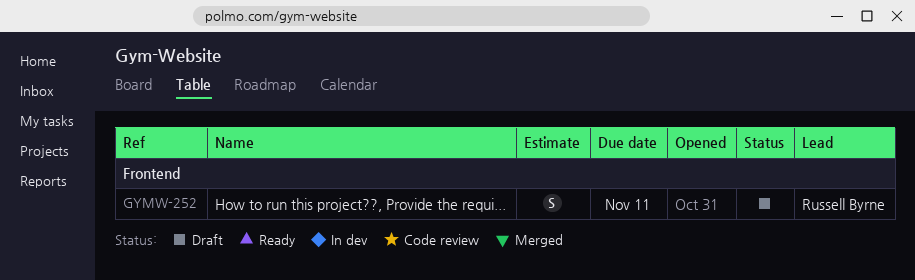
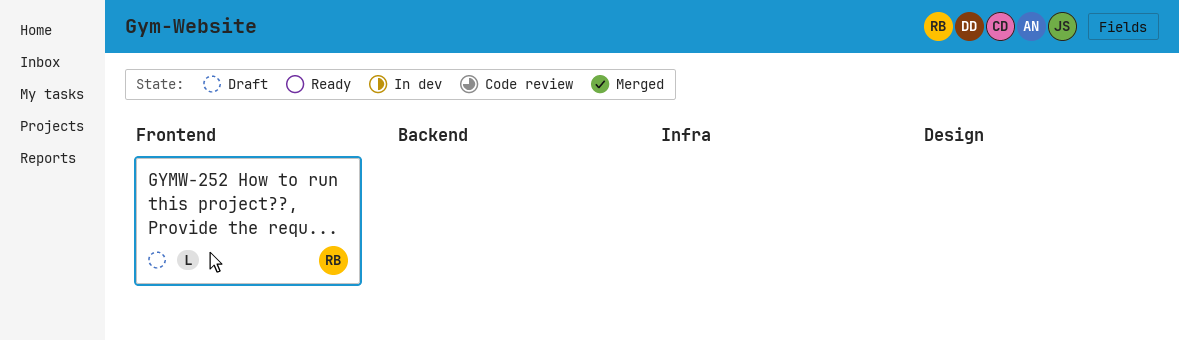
GYMW-252, estimate: S -> L

